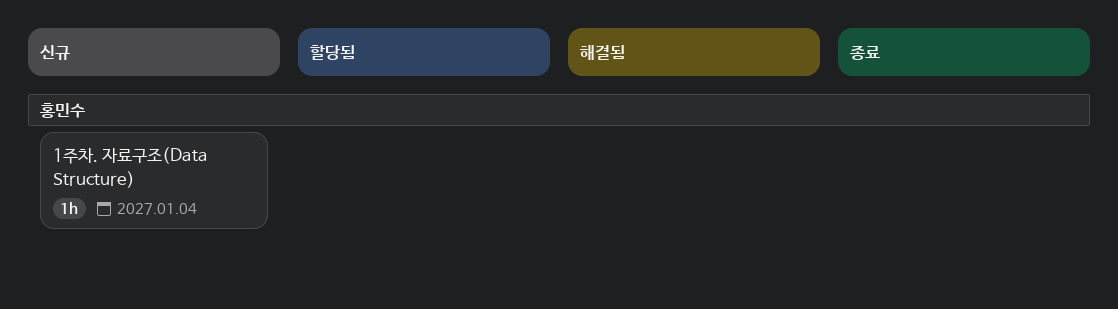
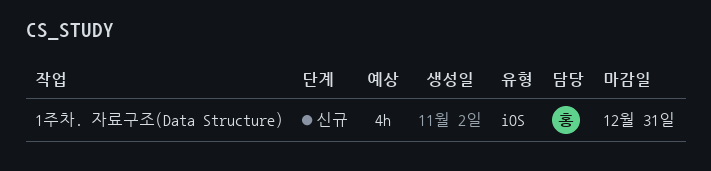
1주차. 자료구조(Data Structure), estimate: 1h -> 4h
1주차. 자료구조(Data Structure), due: Jan 4 -> Dec 31

